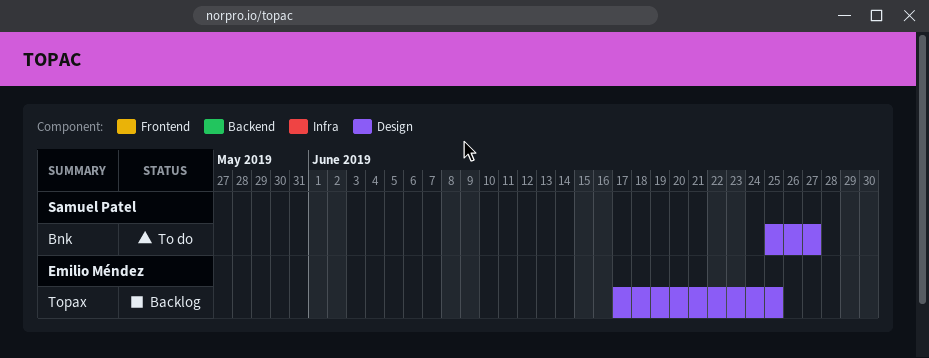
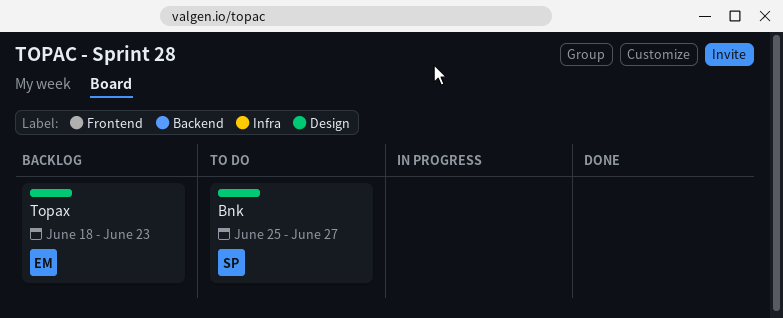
Topax, start: Jun 17 -> Jun 18
Topax, due: Jun 25 -> Jun 23

